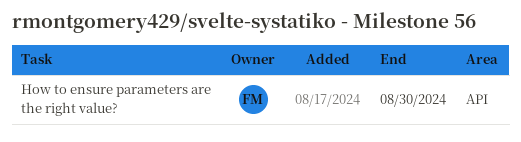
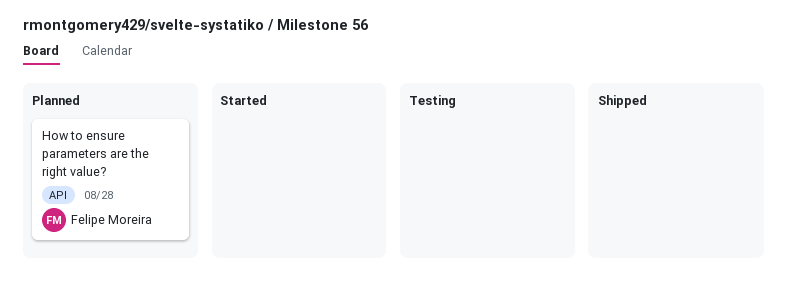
How to ensure parameters are the right value?, due: Aug 30 -> Aug 28

